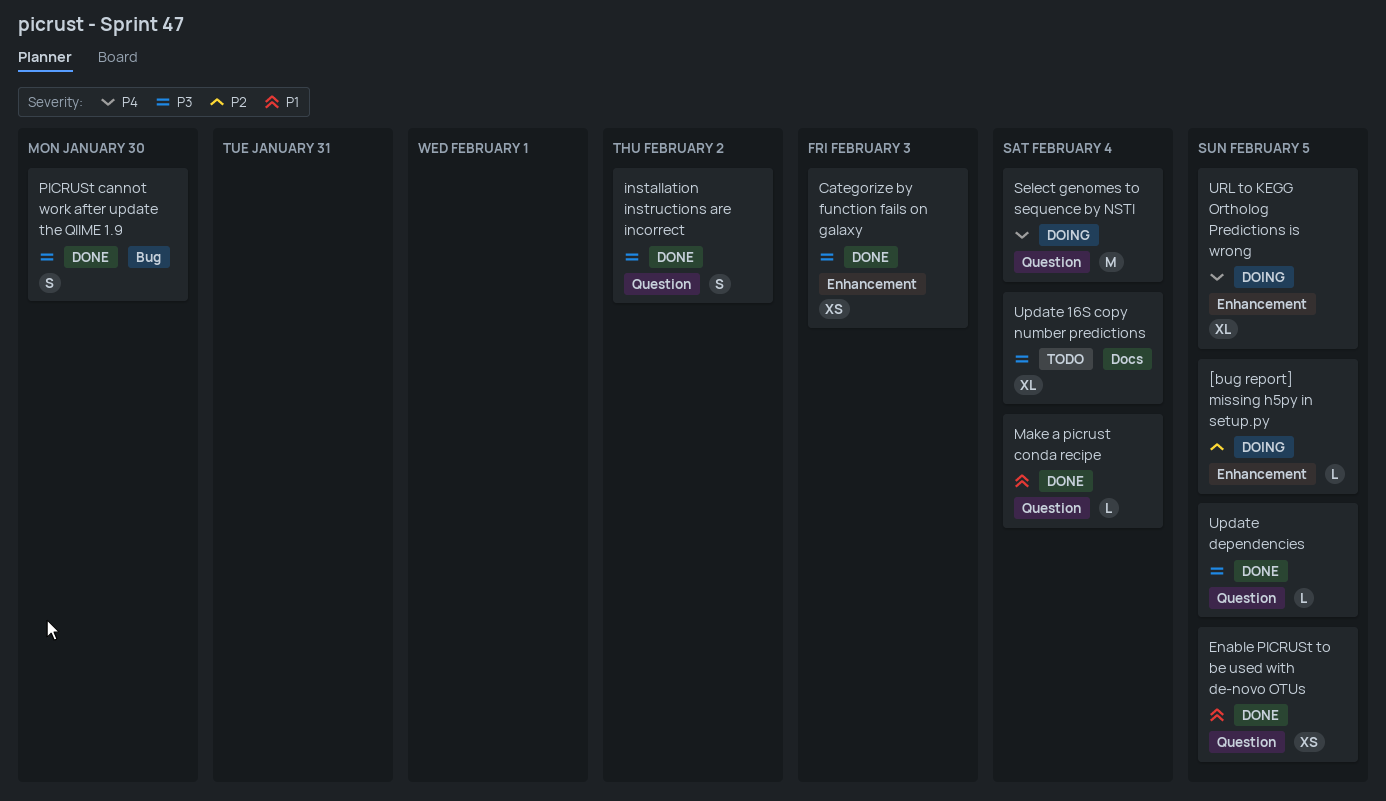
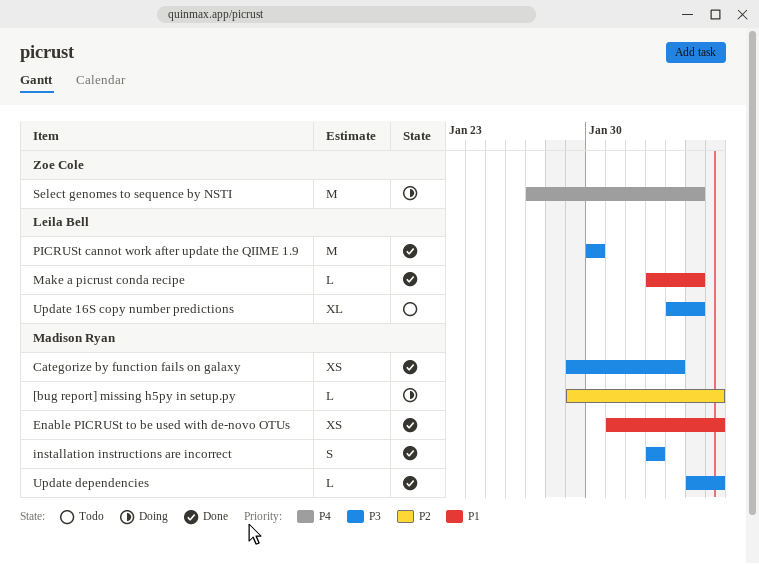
PICRUSt cannot work after update the QIIME 1.9, estimate: S -> M
URL to KEGG Ortholog Predictions is wrong: present -> none

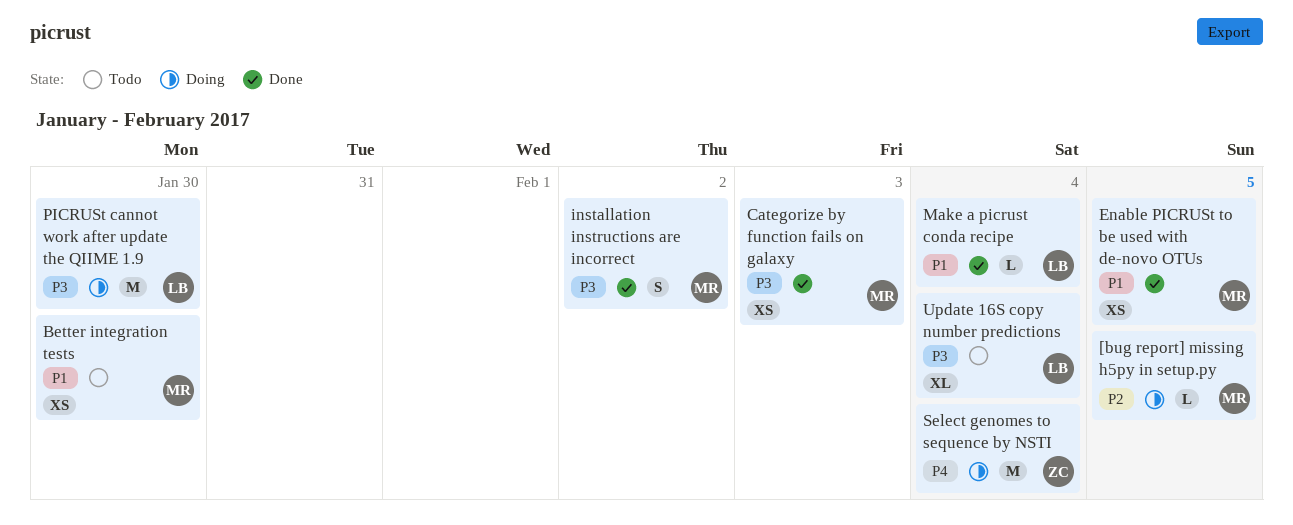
Better integration tests: none -> present
PICRUSt cannot work after update the QIIME 1.9, status: Done -> Doing
Update dependencies: present -> none

